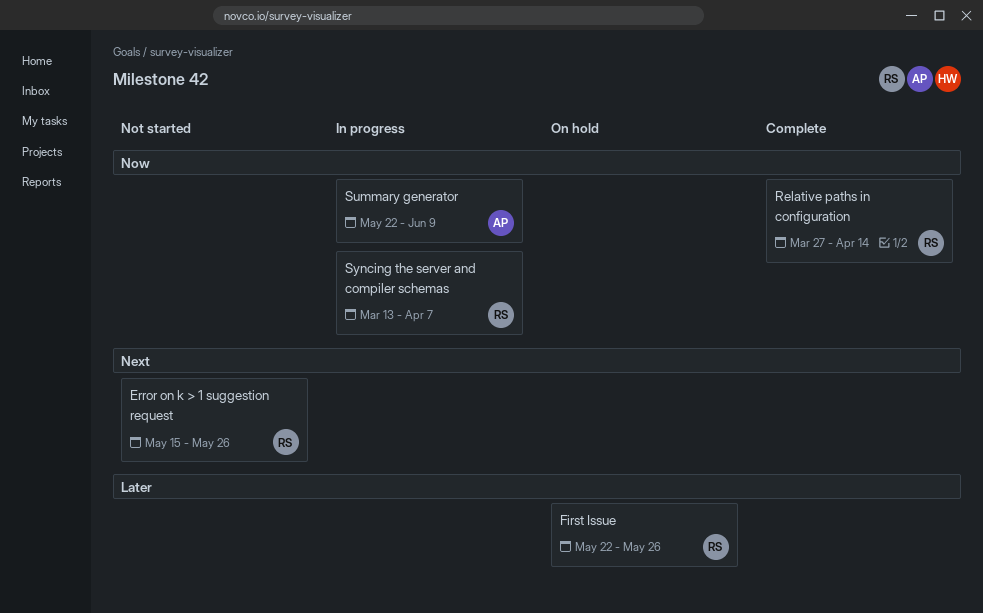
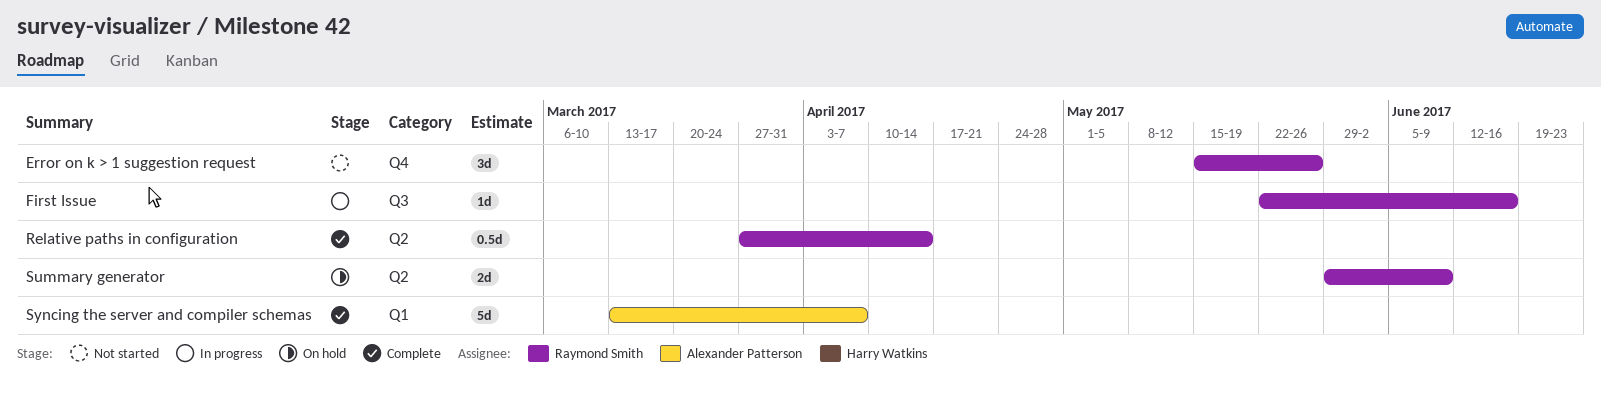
First Issue, status: On hold -> In progress
First Issue, due: May 26 -> Jun 16
Summary generator, status: In progress -> On hold
Summary generator, owner: Alexander Patterson -> Raymond Smith
Summary generator, start: May 22 -> May 29
Syncing the server and compiler schemas, status: In progress -> Complete
Syncing the server and compiler schemas, owner: Raymond Smith -> Alexander Patterson

